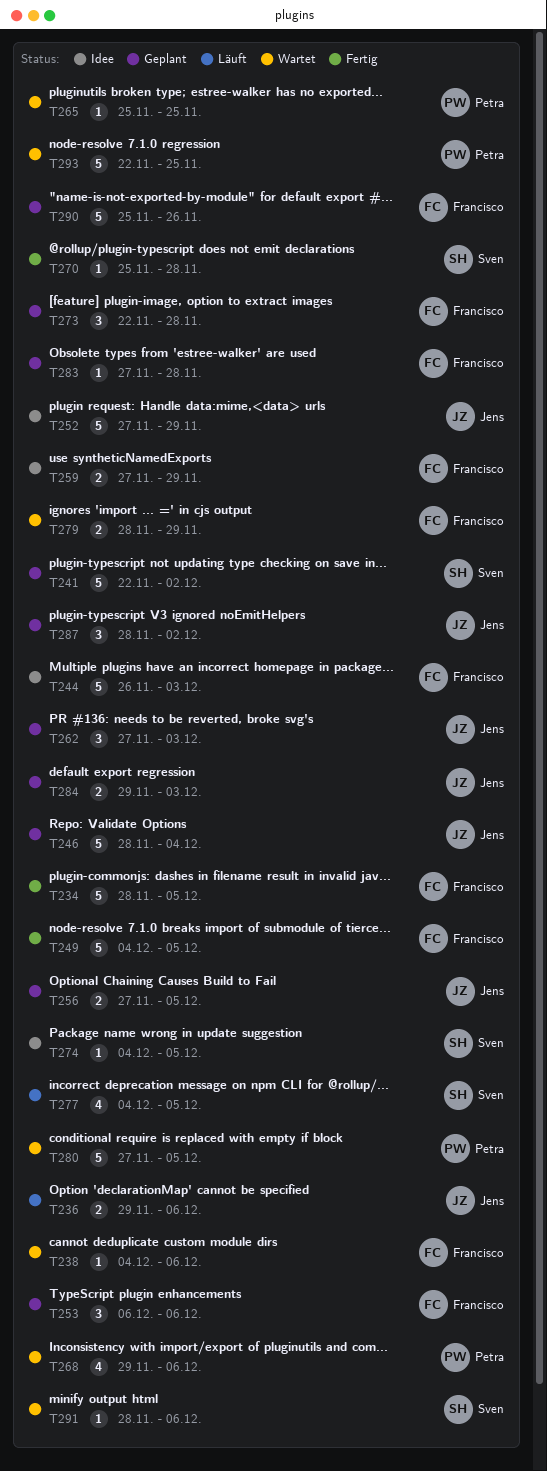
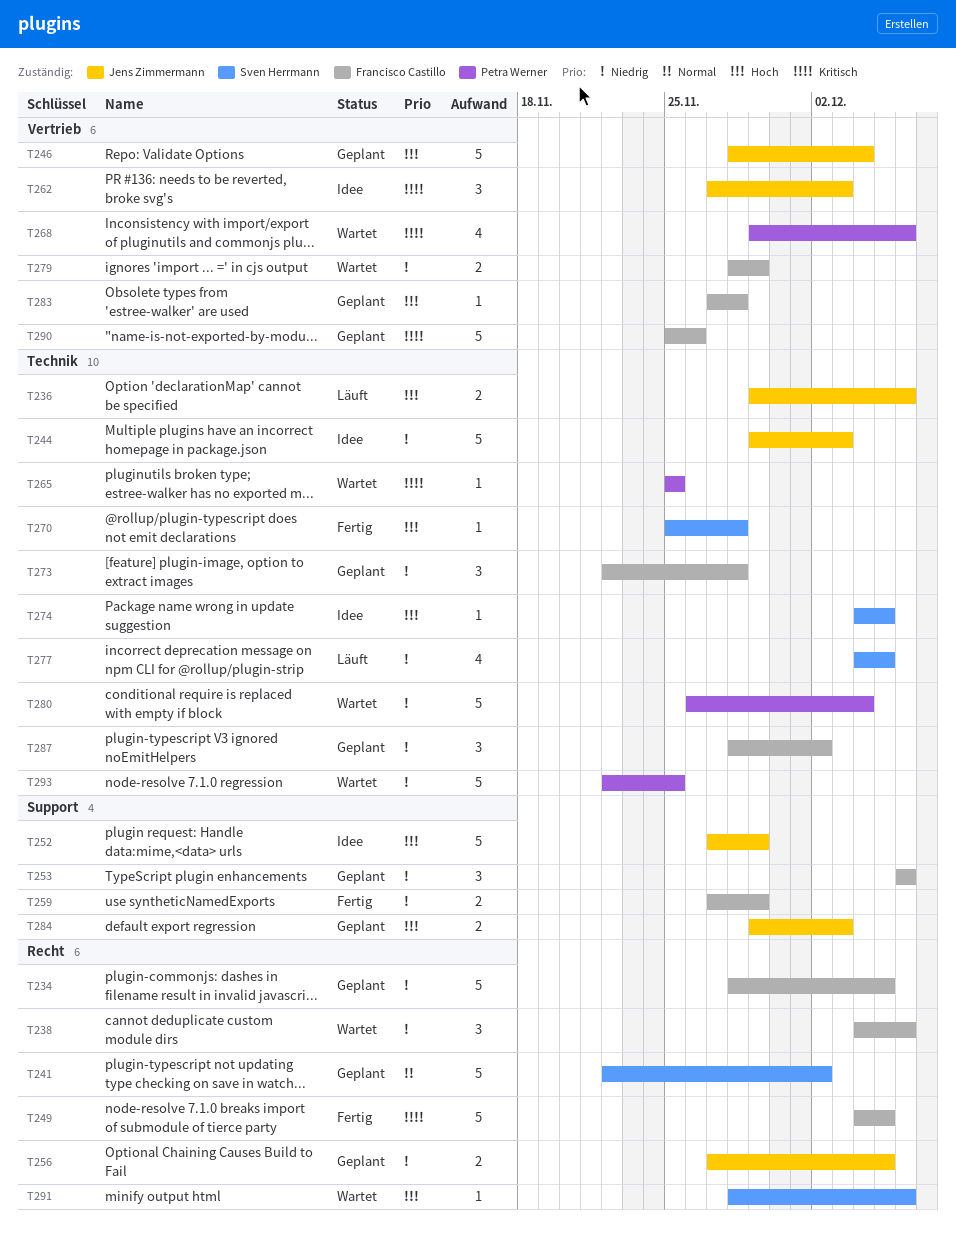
T234, status: Fertig -> Geplant
T238, estimate: 1 -> 3
T244, owner: Francisco Castillo -> Jens Zimmermann
T244, start: Nov 26 -> Nov 29
T259, status: Idee -> Fertig
T262, status: Geplant -> Idee
T280, start: Nov 27 -> Nov 26
T280, due: Dec 5 -> Dec 4
T287, owner: Jens Zimmermann -> Francisco Castillo

